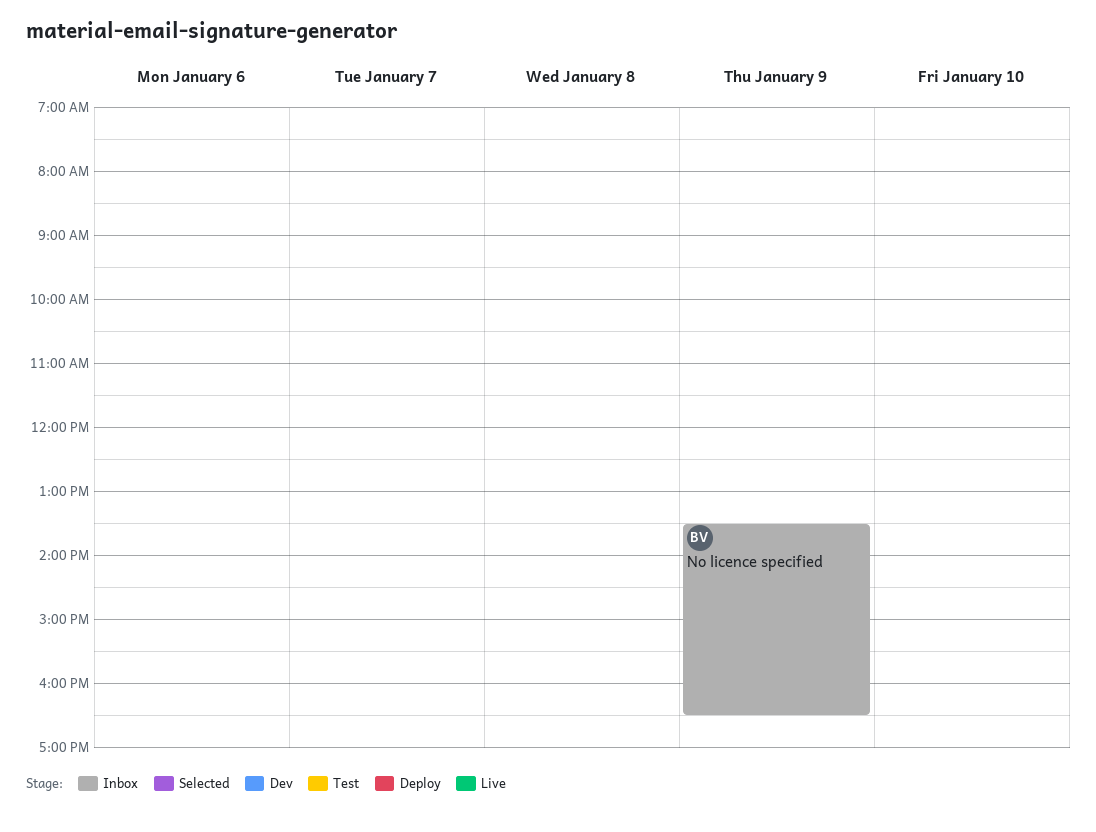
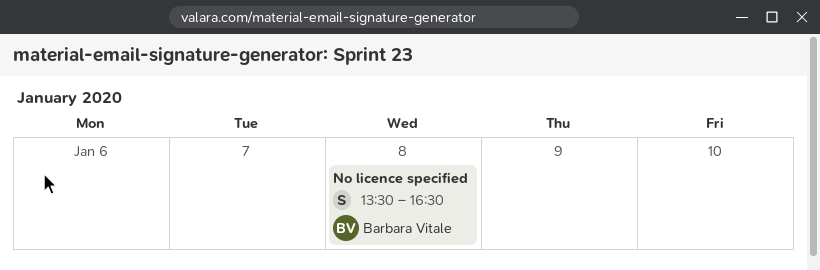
No licence specified, day: Jan 9 -> Jan 8

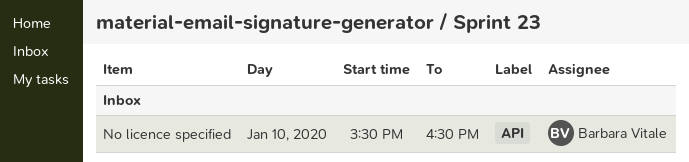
No licence specified, day: Jan 8 -> Jan 10
No licence specified, begins: 13:30 -> 15:30

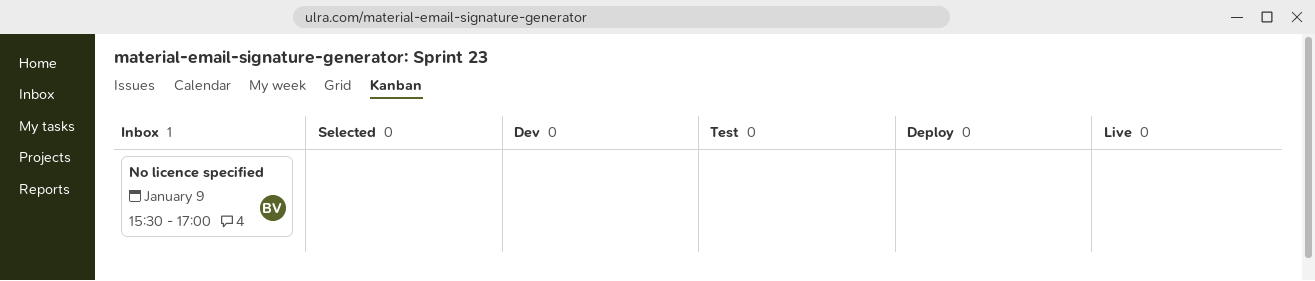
No licence specified, day: Jan 10 -> Jan 9
No licence specified, ends: 16:30 -> 17:00

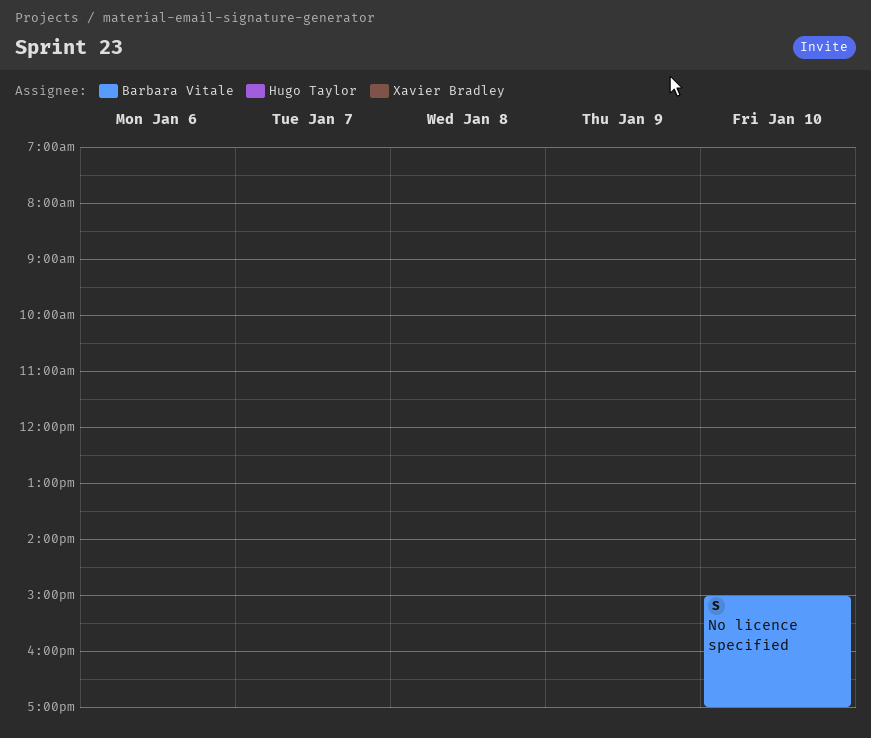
No licence specified, day: Jan 9 -> Jan 10
No licence specified, begins: 15:30 -> 15:00

